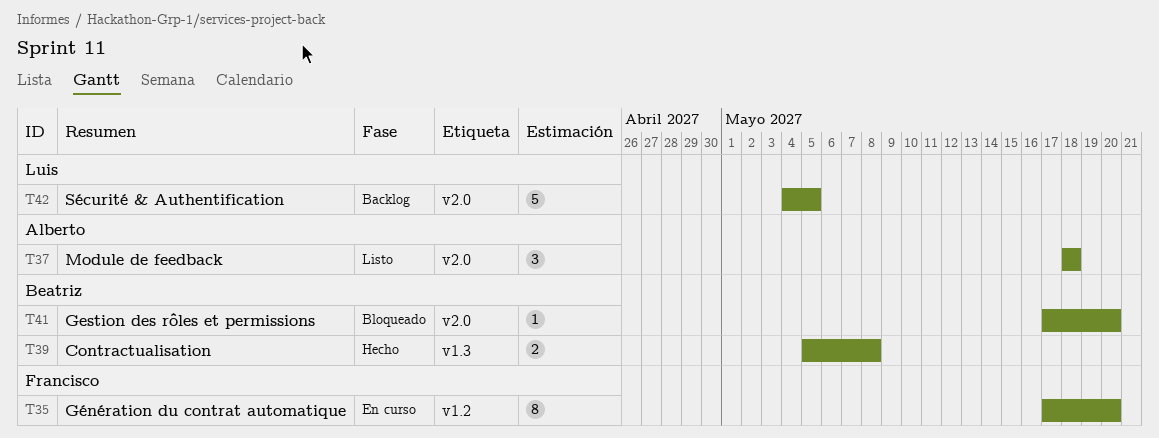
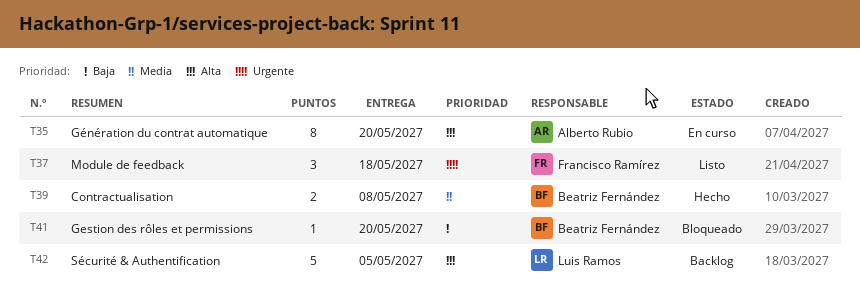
T35, owner: Francisco Ramírez -> Alberto Rubio
T37, owner: Alberto Rubio -> Francisco Ramírez

